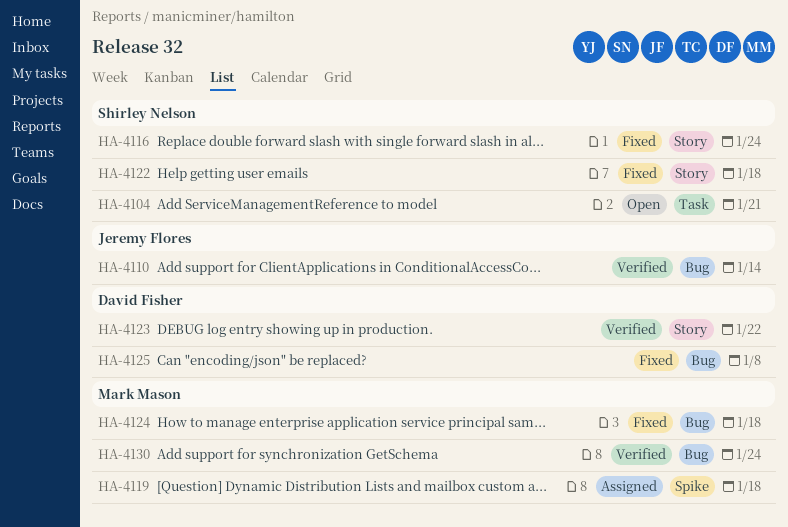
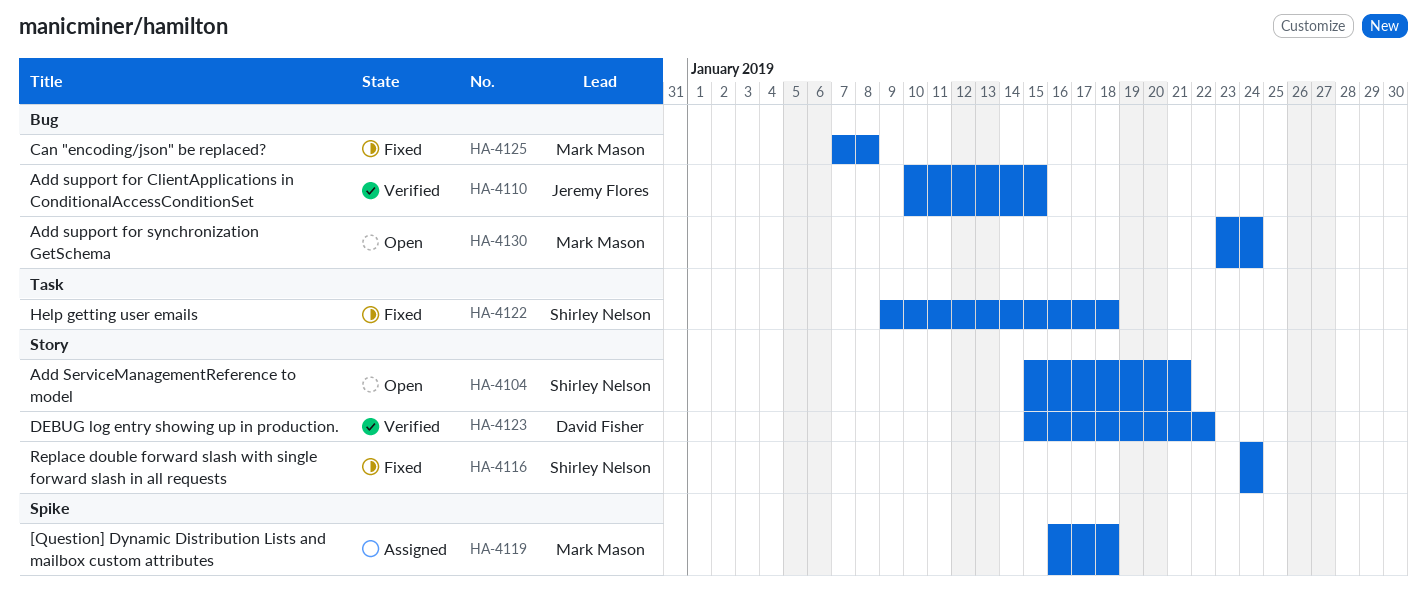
HA-4104, label: Task -> Story
HA-4110, due: Jan 14 -> Jan 15
HA-4122, label: Story -> Task
HA-4124: present -> none
HA-4125, owner: David Fisher -> Mark Mason
HA-4130, status: Verified -> Open

